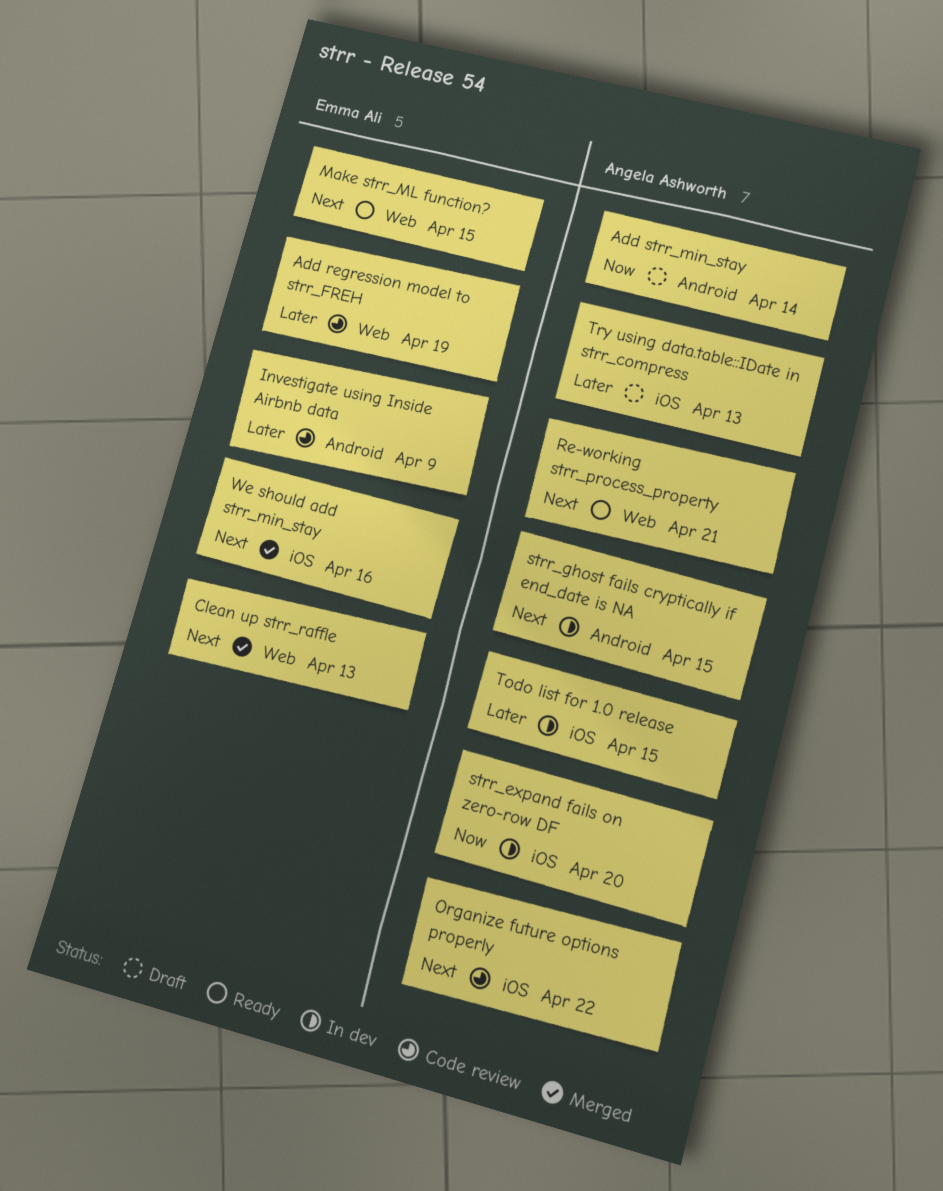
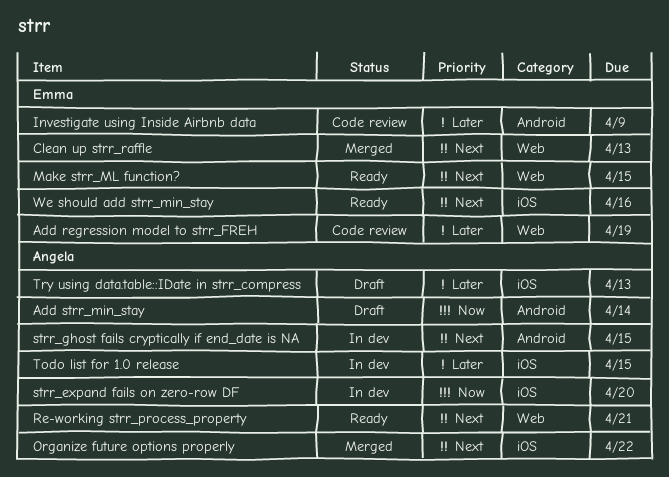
Organize future options properly, status: Code review -> Merged
We should add strr_min_stay, status: Merged -> Ready

